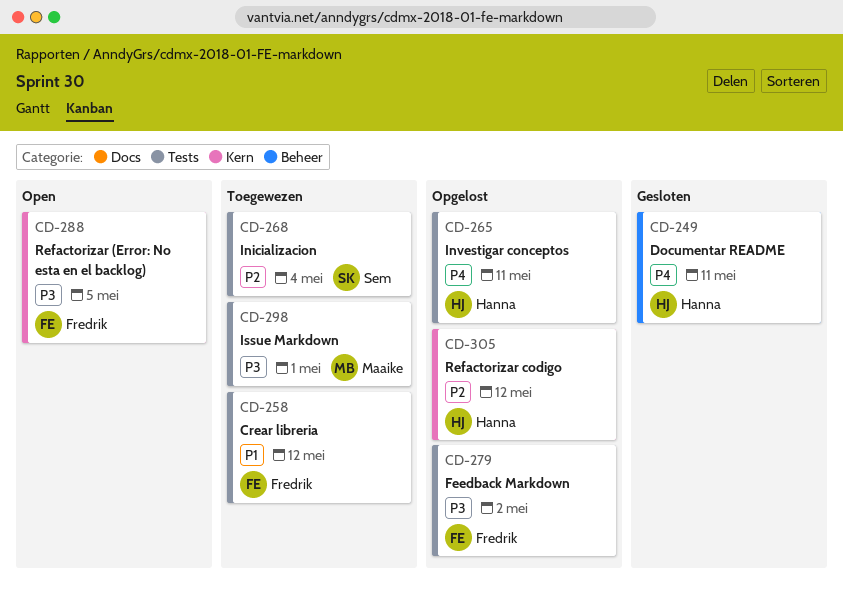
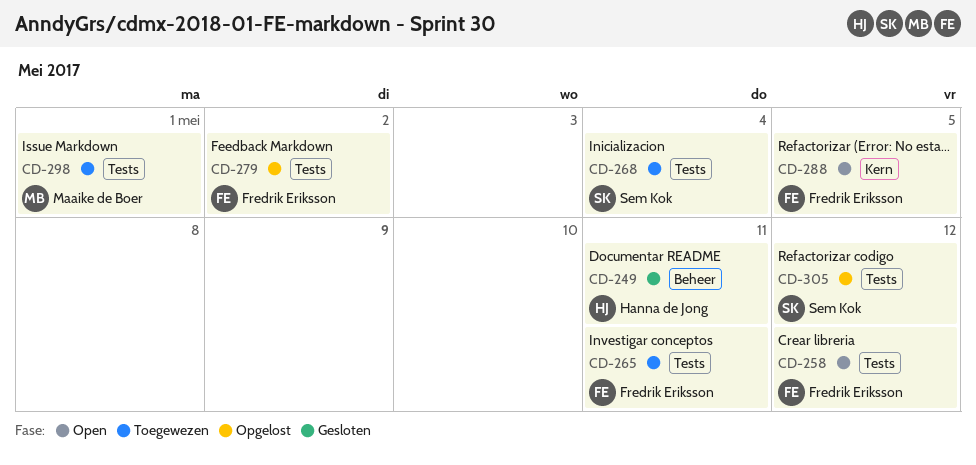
CD-258, status: Toegewezen -> Open
CD-265, status: Opgelost -> Toegewezen
CD-265, owner: Hanna de Jong -> Fredrik Eriksson
CD-305, owner: Hanna de Jong -> Sem Kok
CD-305, label: Kern -> Tests

